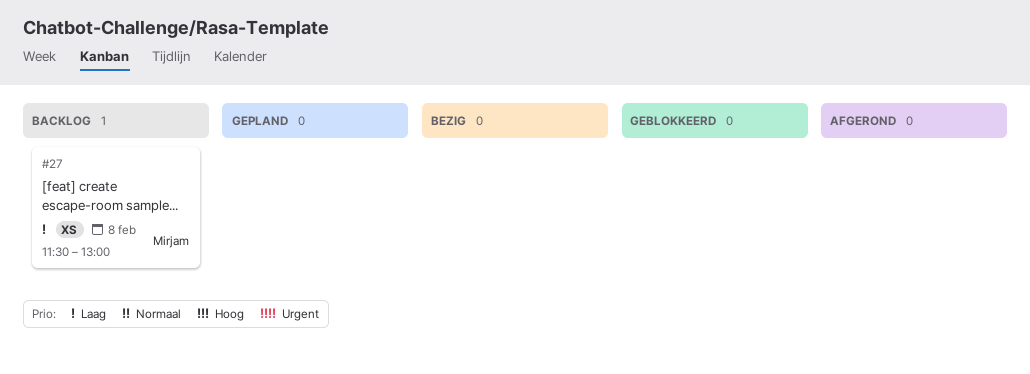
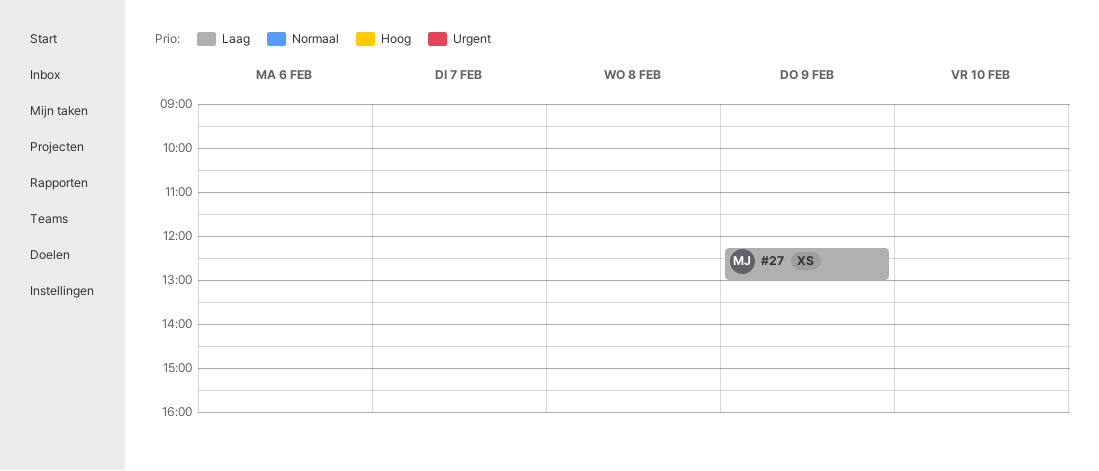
#27, day: Feb 8 -> Feb 9
#27, begins: 11:30 -> 12:15

